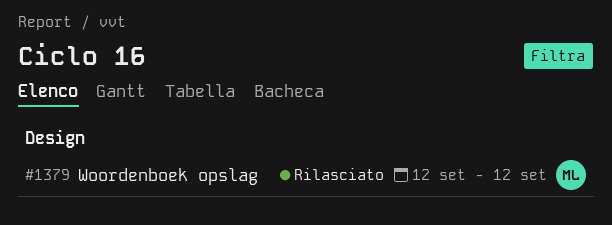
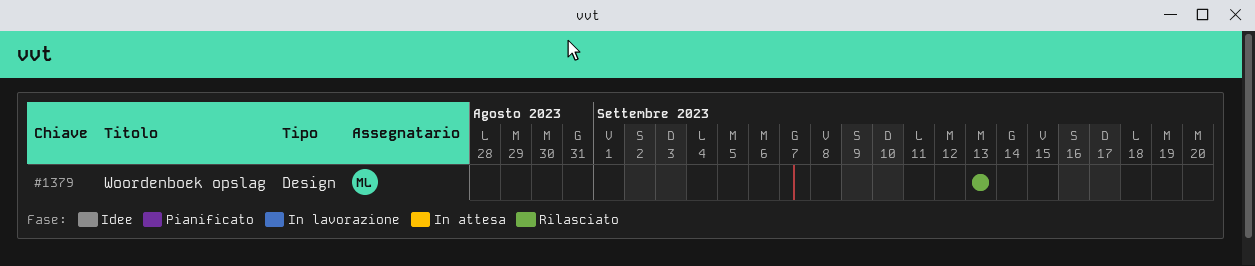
#1379, start: Sep 12 -> Sep 13
#1379, due: Sep 12 -> Sep 13

